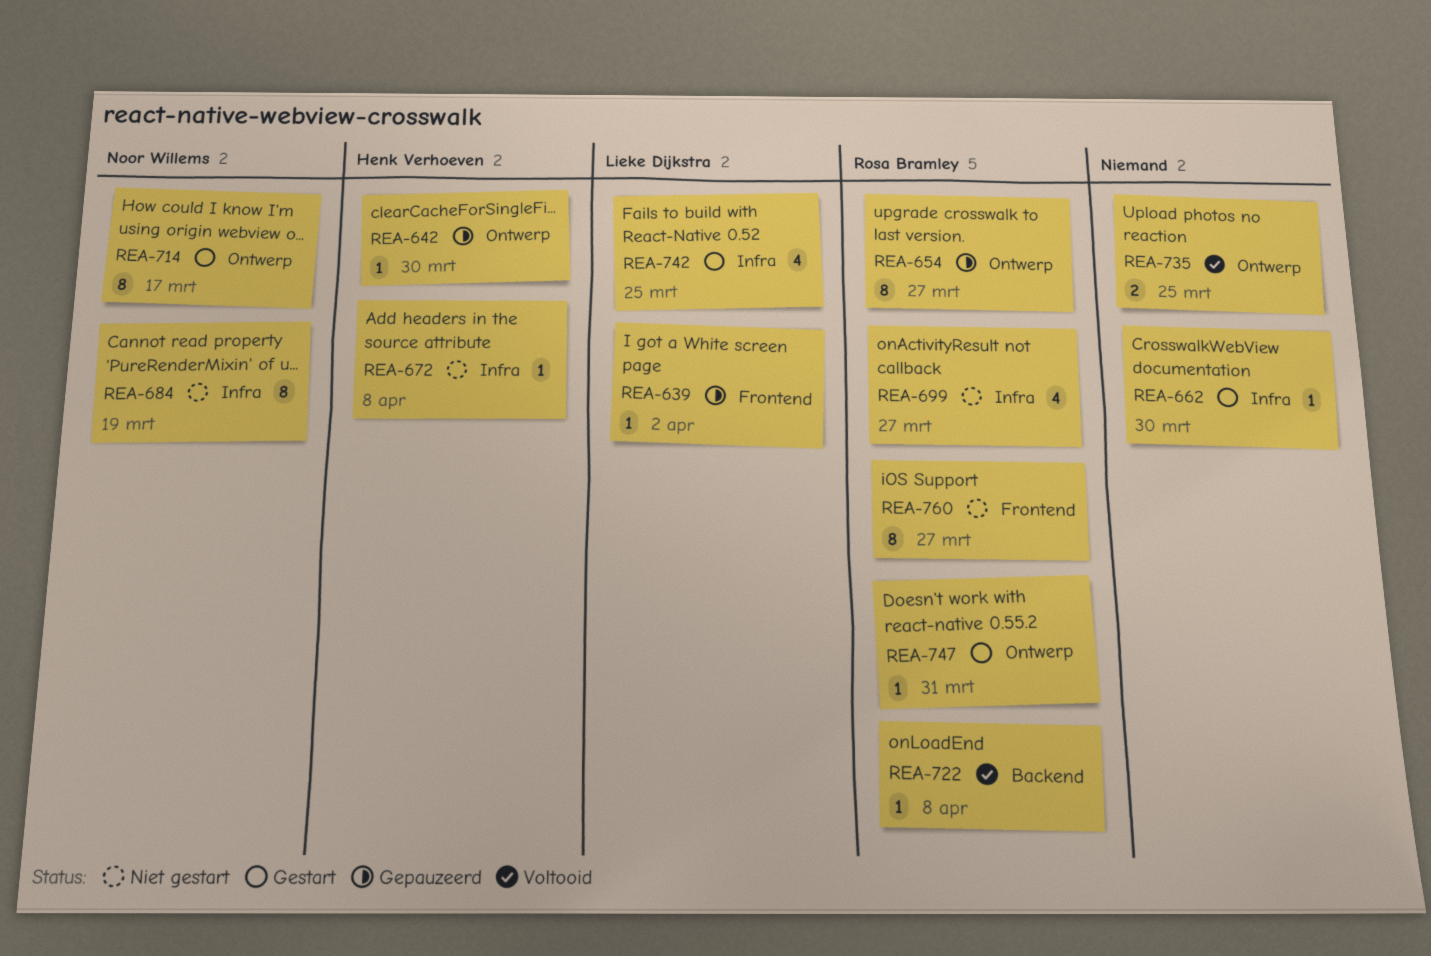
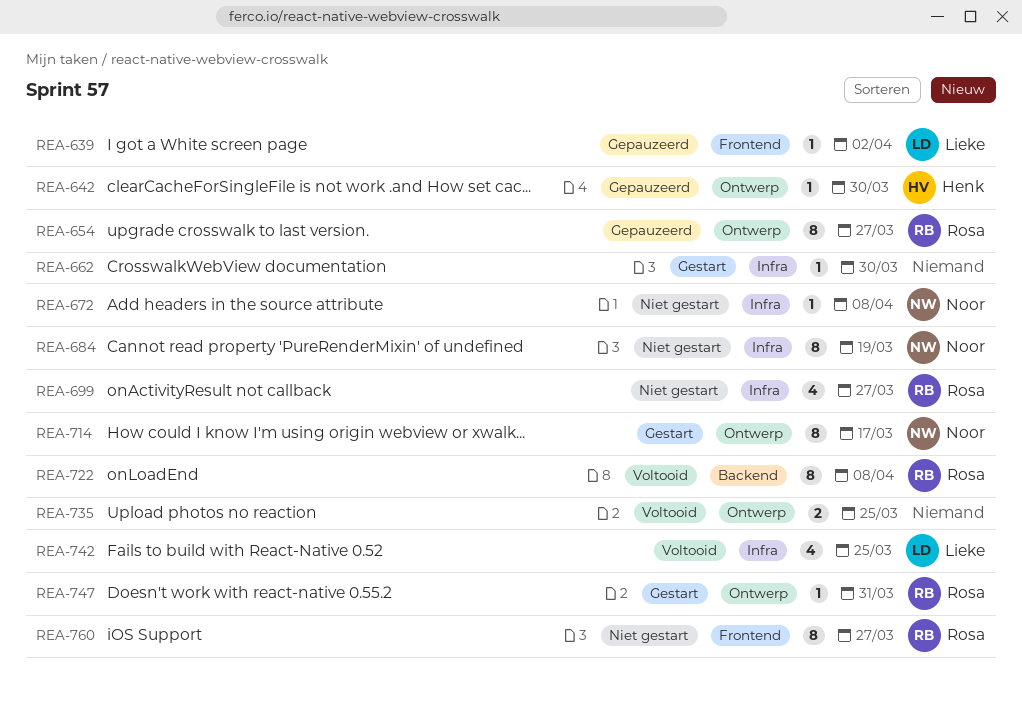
REA-672, owner: Henk Verhoeven -> Noor Willems
REA-722, estimate: 1 -> 8
REA-742, status: Gestart -> Voltooid

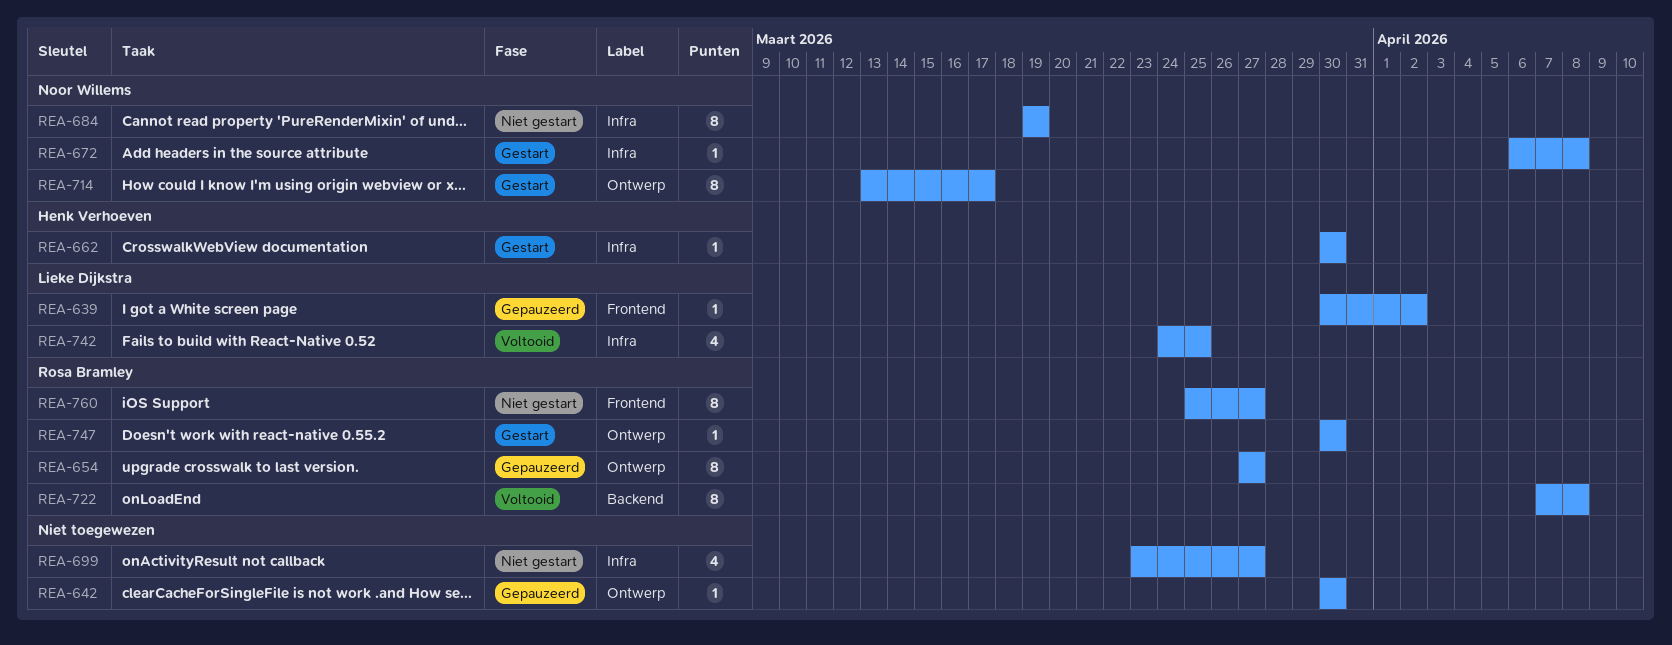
REA-642, owner: Henk Verhoeven -> none
REA-662, owner: none -> Henk Verhoeven
REA-672, status: Niet gestart -> Gestart
REA-699, owner: Rosa Bramley -> none
REA-735: present -> none
REA-747, due: Mar 31 -> Mar 30

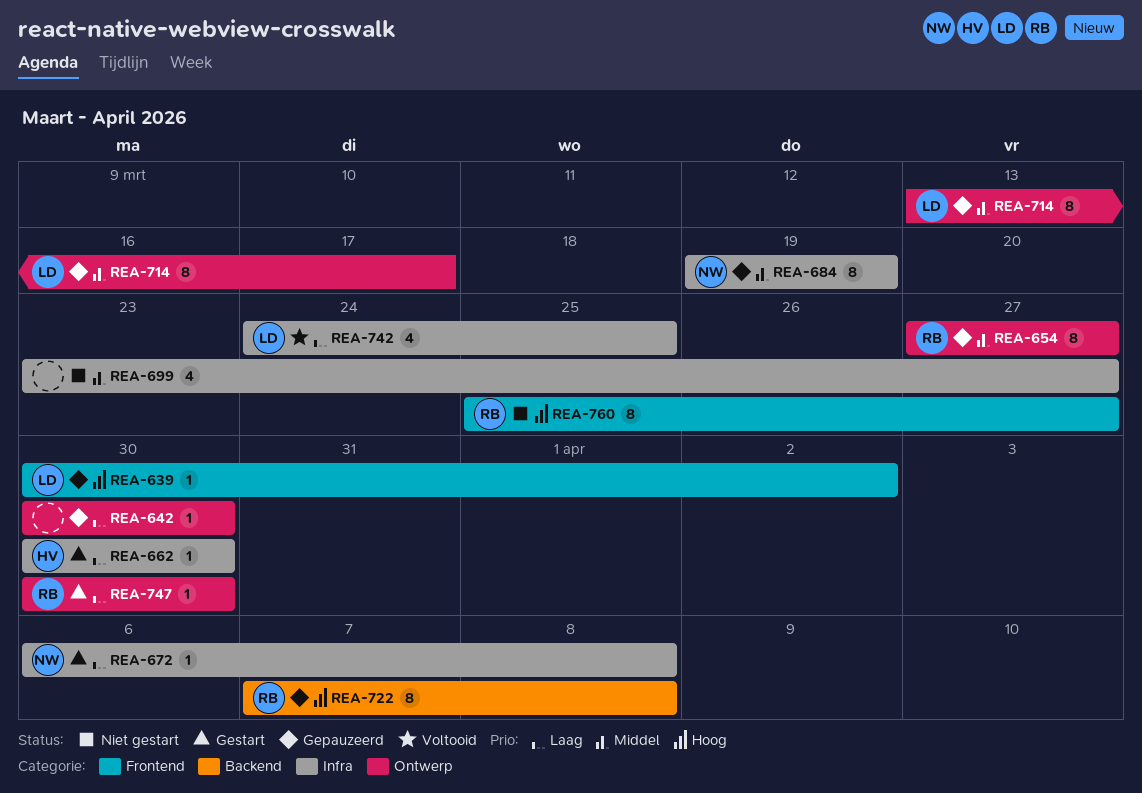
REA-684, status: Niet gestart -> Gepauzeerd
REA-714, status: Gestart -> Gepauzeerd
REA-714, owner: Noor Willems -> Lieke Dijkstra
REA-722, status: Voltooid -> Gepauzeerd

